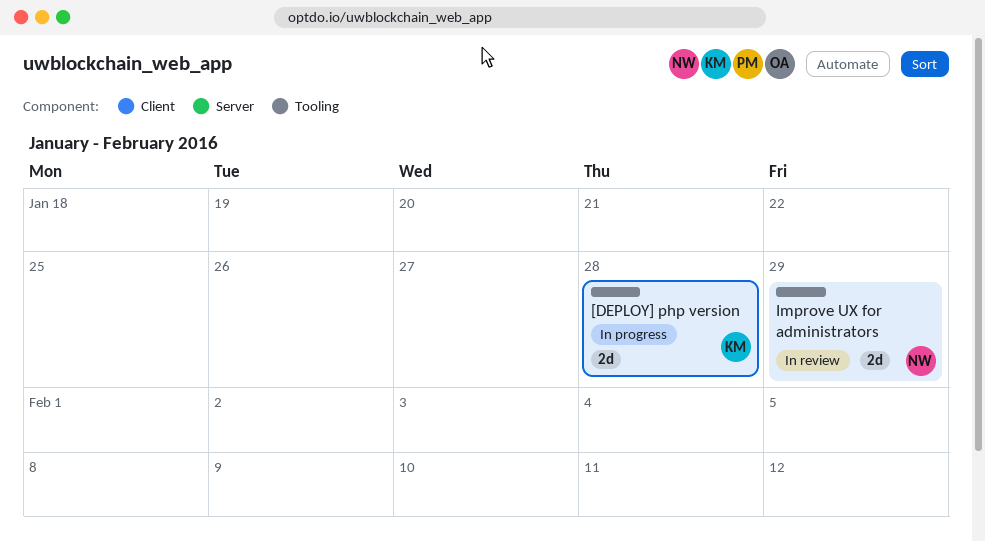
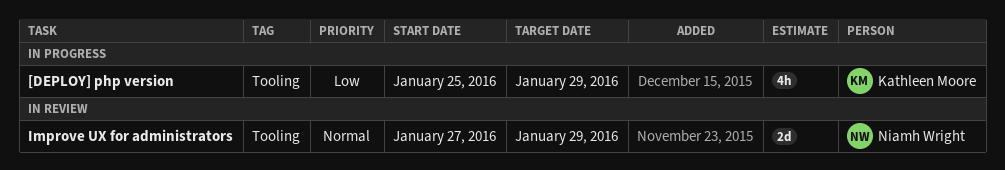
[DEPLOY] php version, estimate: 2d -> 4h
[DEPLOY] php version, due: Jan 28 -> Jan 29

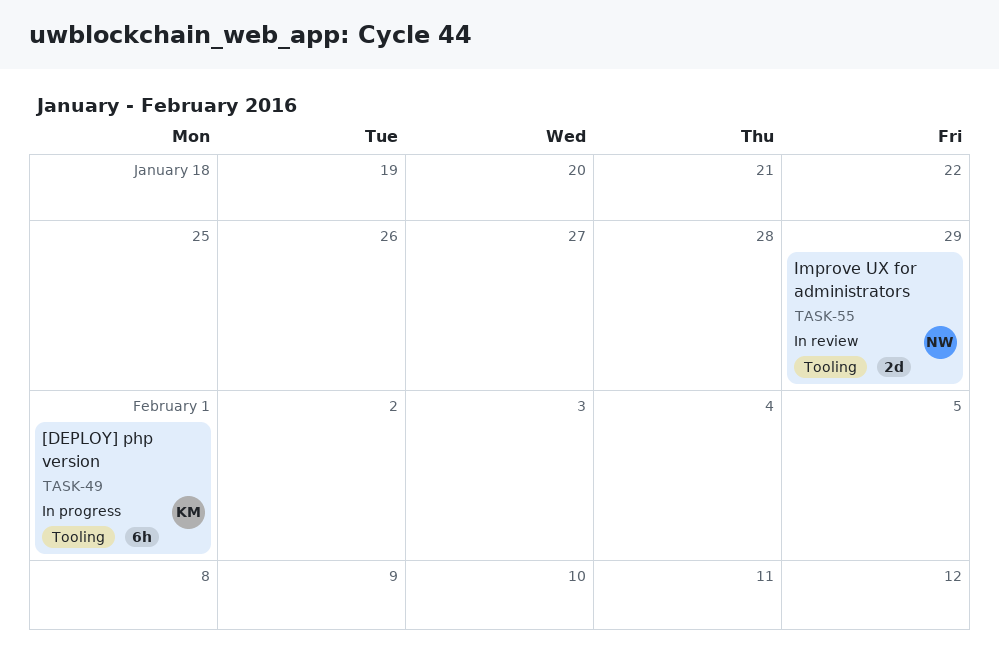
[DEPLOY] php version, estimate: 4h -> 6h
[DEPLOY] php version, due: Jan 29 -> Feb 1

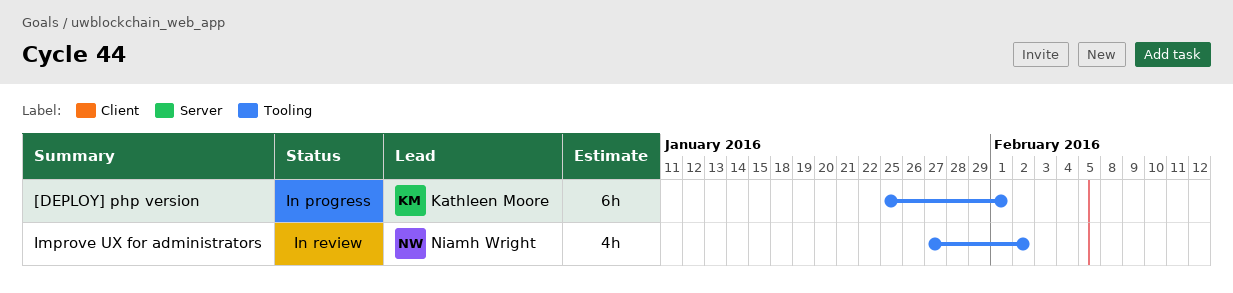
Improve UX for administrators, estimate: 2d -> 4h
Improve UX for administrators, due: Jan 29 -> Feb 2

